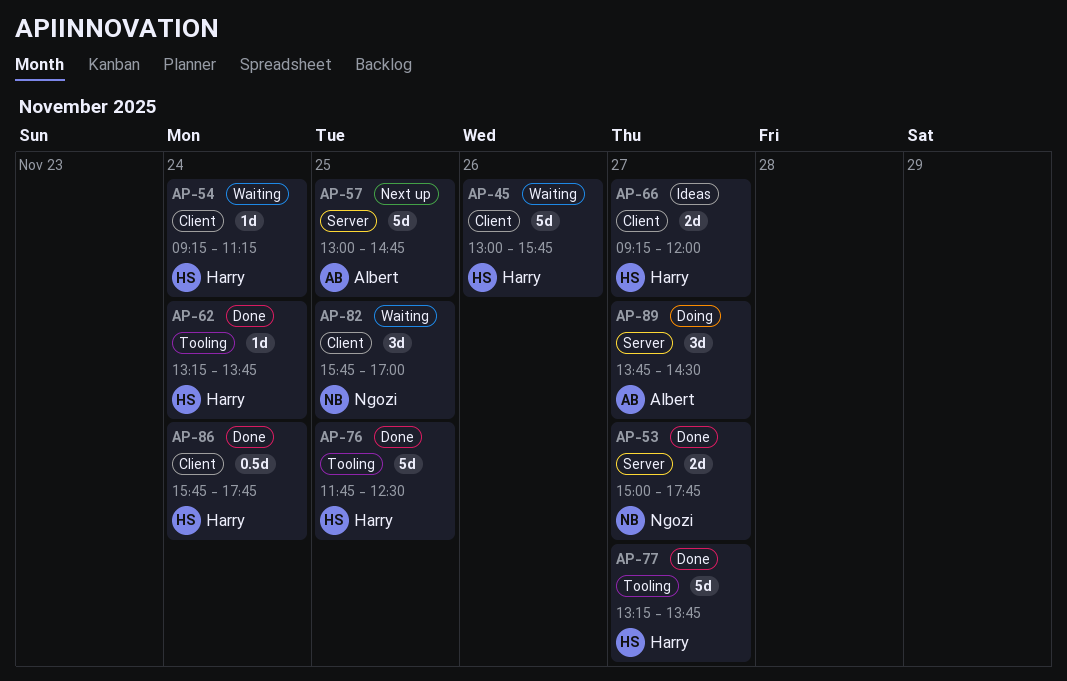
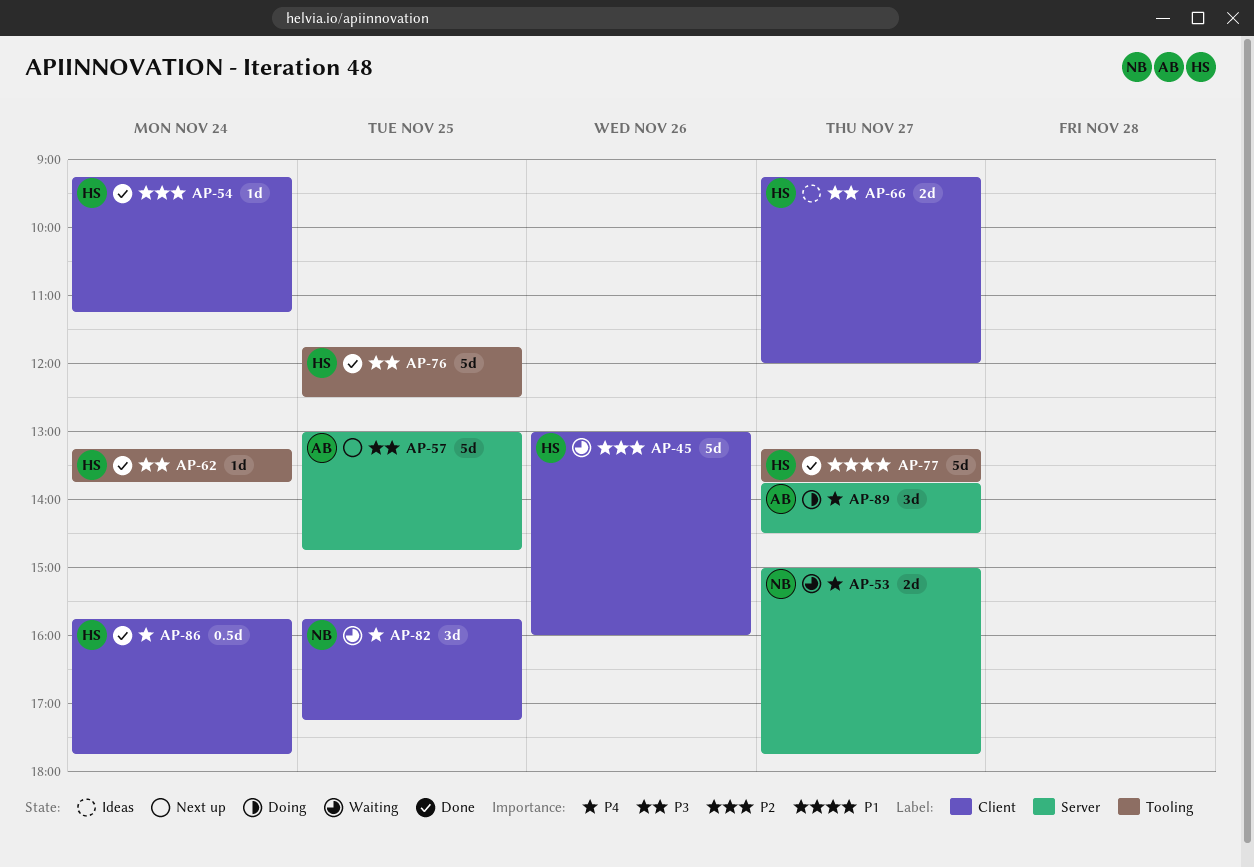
AP-45, ends: 15:45 -> 16:00
AP-53, status: Done -> Waiting
AP-54, status: Waiting -> Done
AP-82, ends: 17:00 -> 17:15

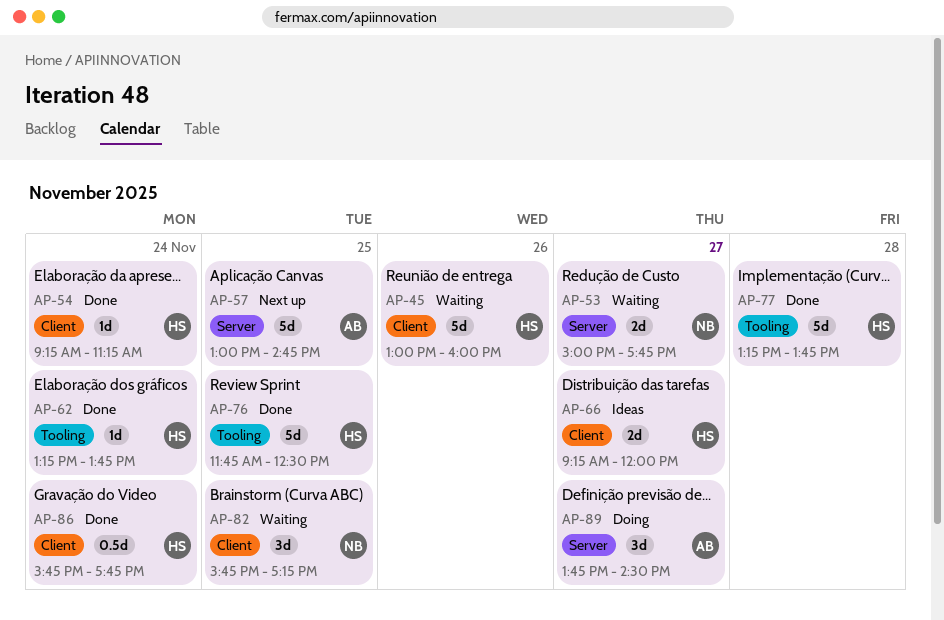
AP-77, day: Nov 27 -> Nov 28

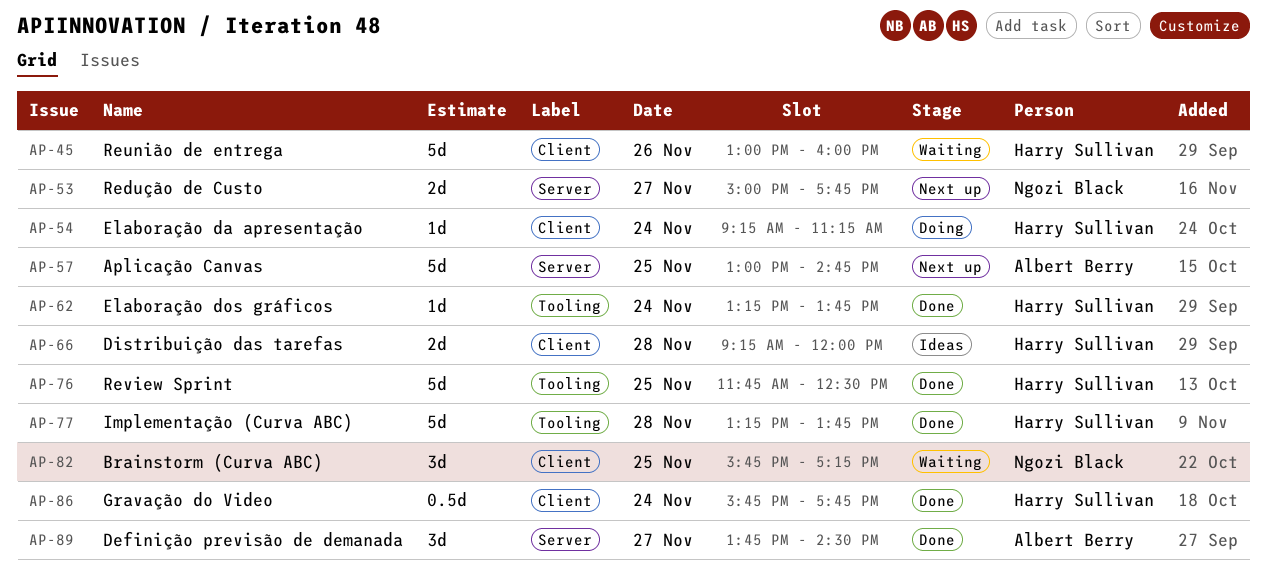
AP-53, status: Waiting -> Next up
AP-54, status: Done -> Doing
AP-66, day: Nov 27 -> Nov 28
AP-89, status: Doing -> Done

